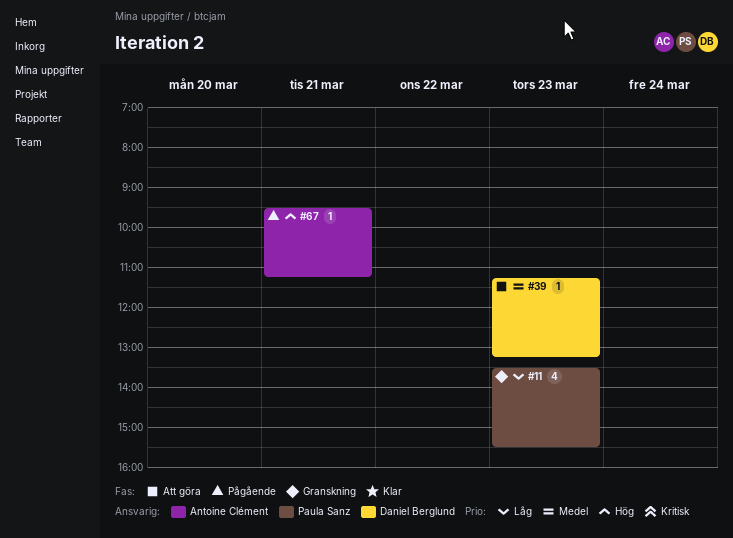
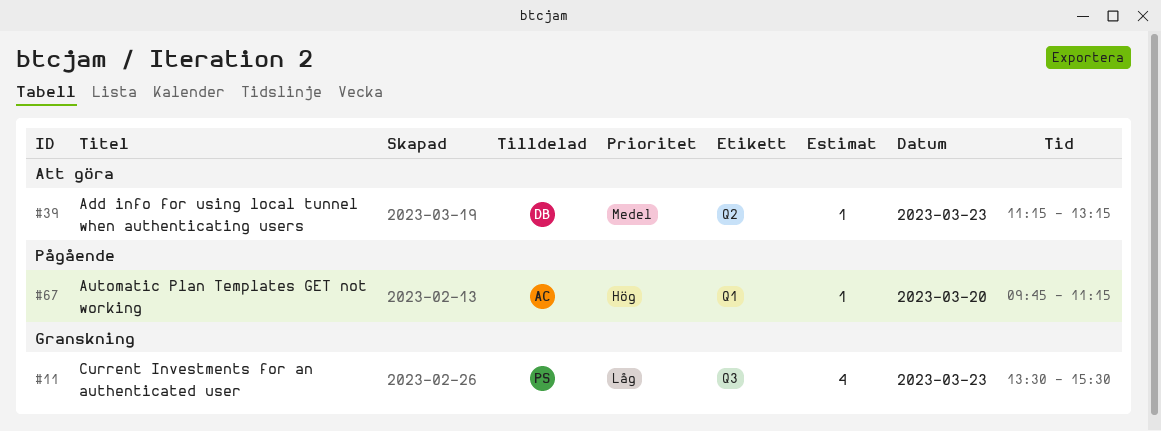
#67, day: Mar 21 -> Mar 20
#67, begins: 09:30 -> 09:45

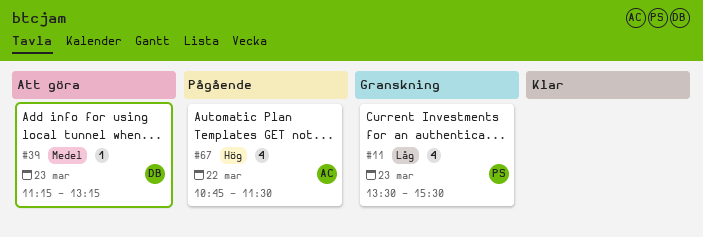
#67, estimate: 1 -> 4
#67, day: Mar 20 -> Mar 22
#67, begins: 09:45 -> 10:45
#67, ends: 11:15 -> 11:30

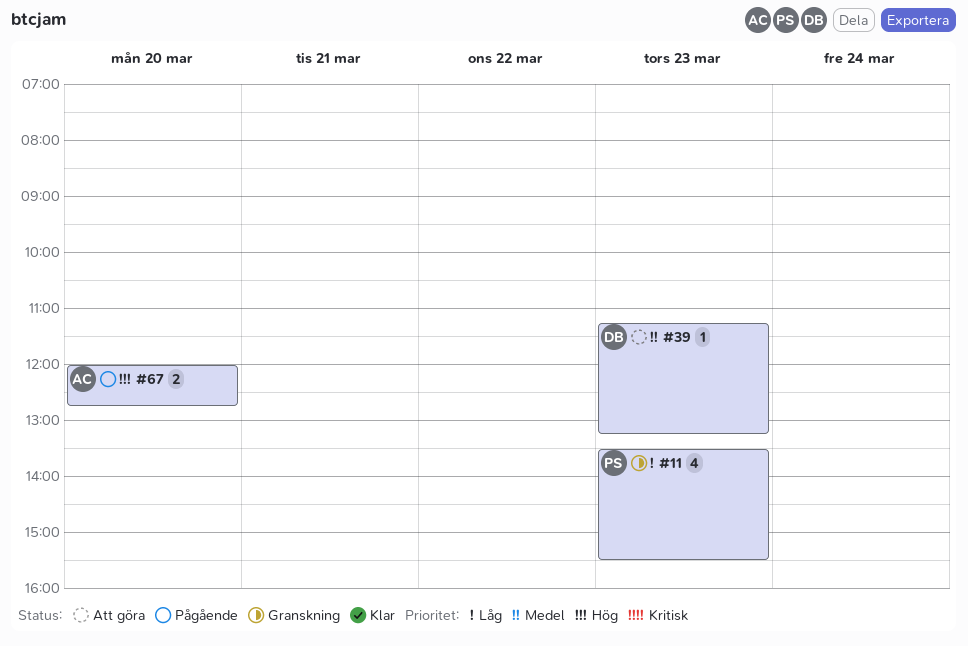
#67, estimate: 4 -> 2
#67, day: Mar 22 -> Mar 20
#67, begins: 10:45 -> 12:00
#67, ends: 11:30 -> 12:45

